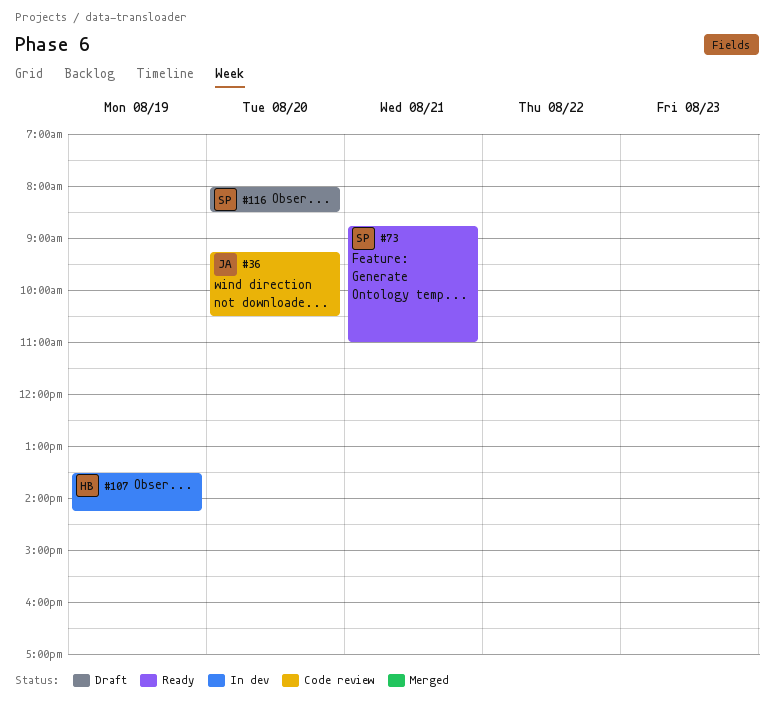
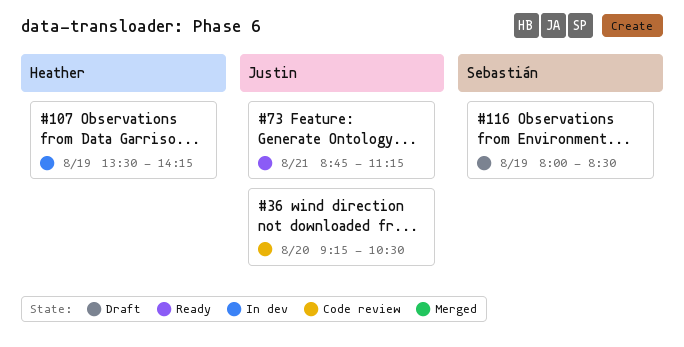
#73, owner: Sebastián -> Justin
#73, ends: 11:00 -> 11:15
#116, day: Aug 20 -> Aug 19

